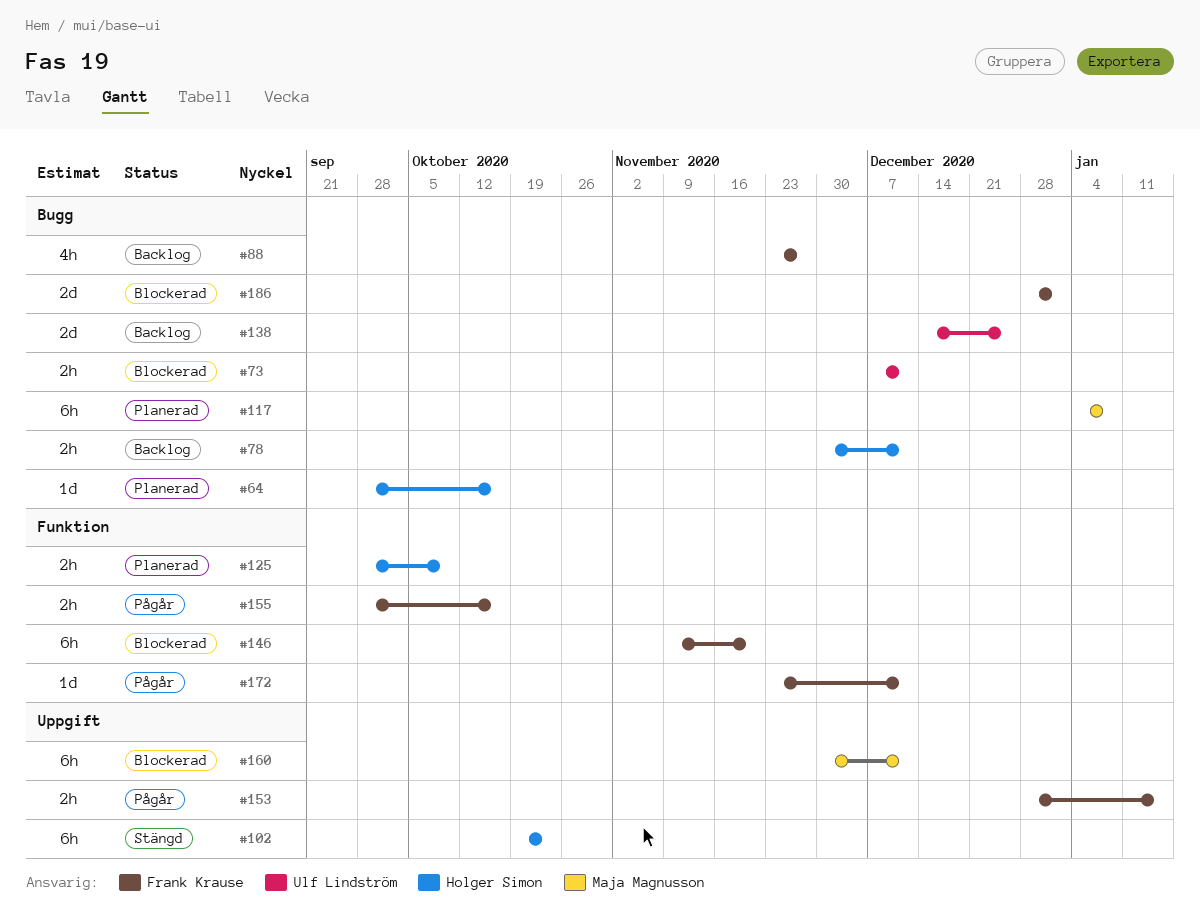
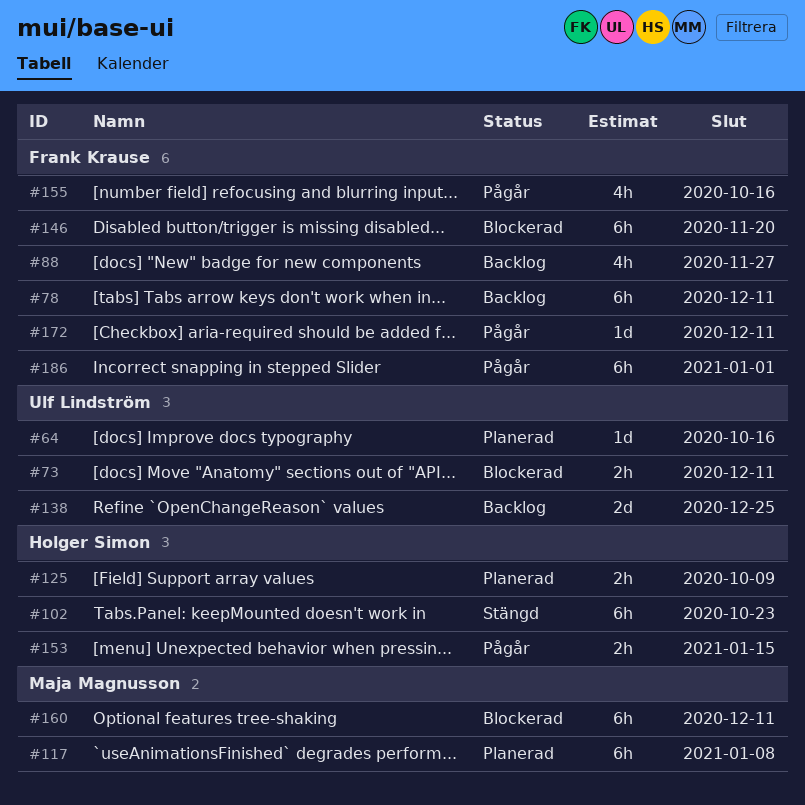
#64, owner: Holger Simon -> Ulf Lindström
#78, owner: Holger Simon -> Frank Krause
#78, estimate: 2h -> 6h
#153, owner: Frank Krause -> Holger Simon
#155, estimate: 2h -> 4h
#186, status: Blockerad -> Pågår
#186, estimate: 2d -> 6h

